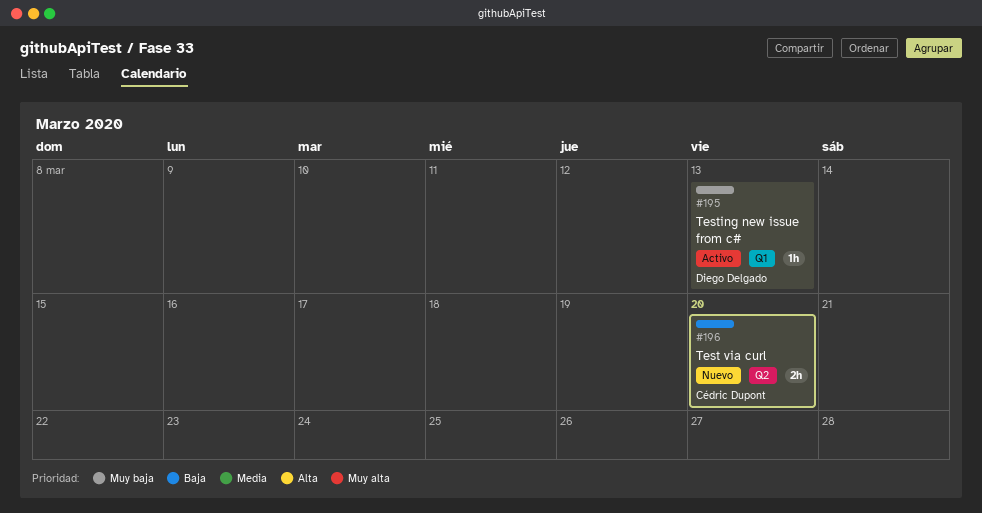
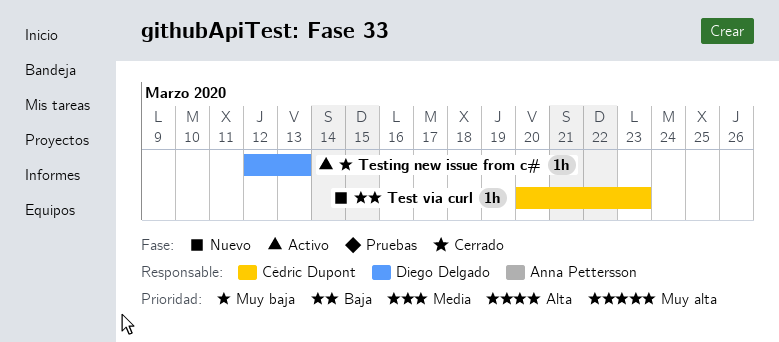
Test via curl, estimate: 2h -> 1h
Test via curl, due: Mar 20 -> Mar 23

